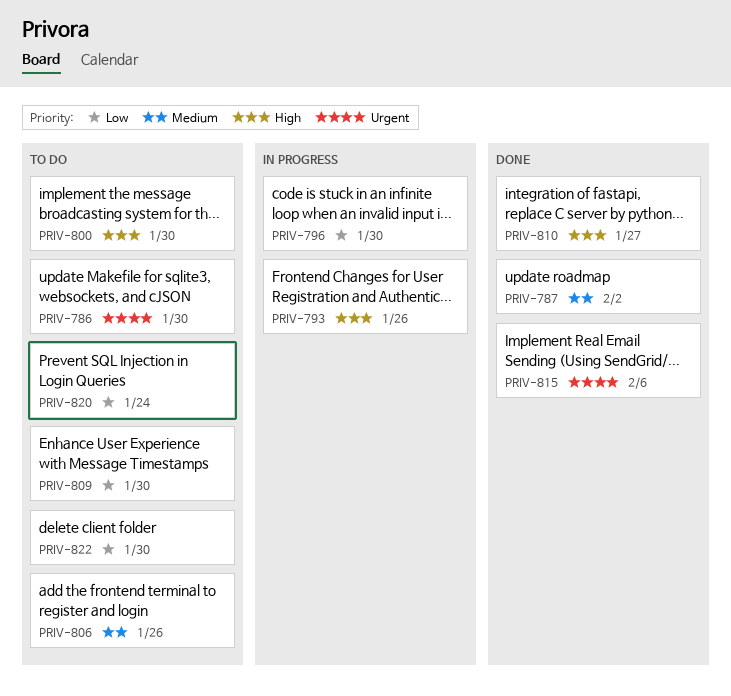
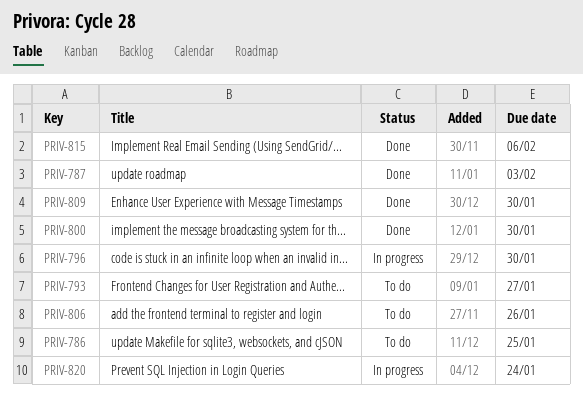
PRIV-786, due: Jan 30 -> Jan 25
PRIV-787, due: Feb 2 -> Feb 3
PRIV-793, status: In progress -> To do
PRIV-793, due: Jan 26 -> Jan 27
PRIV-800, status: To do -> Done
PRIV-809, status: To do -> Done
PRIV-810: present -> none
PRIV-820, status: To do -> In progress
PRIV-822: present -> none

